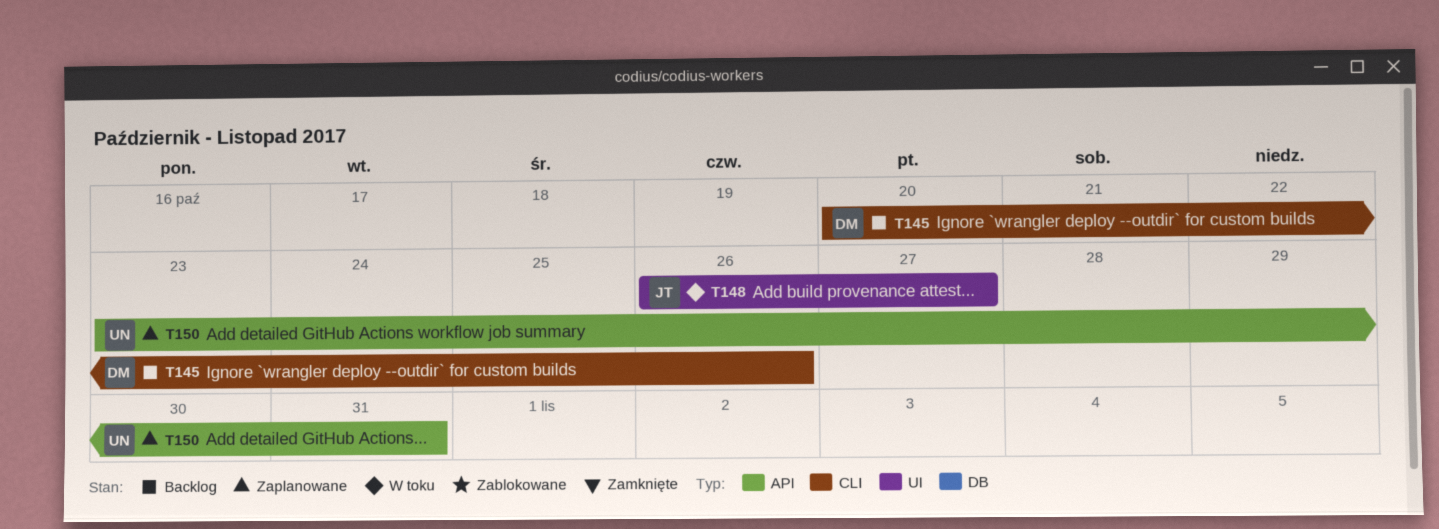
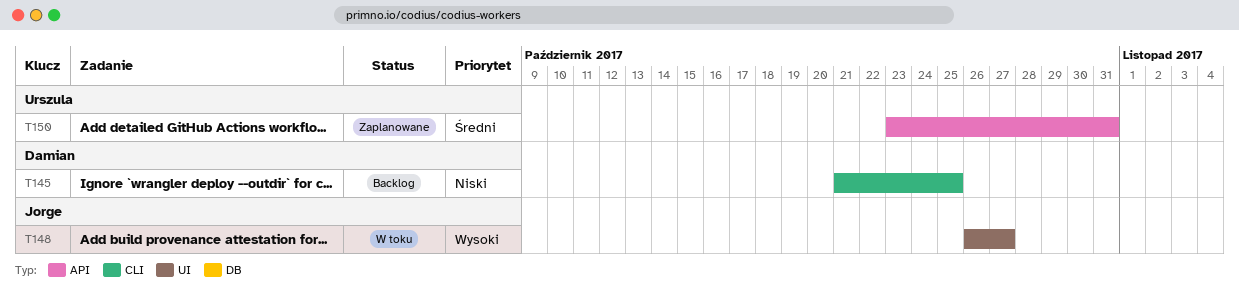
T145, start: Oct 20 -> Oct 21
T145, due: Oct 26 -> Oct 25

